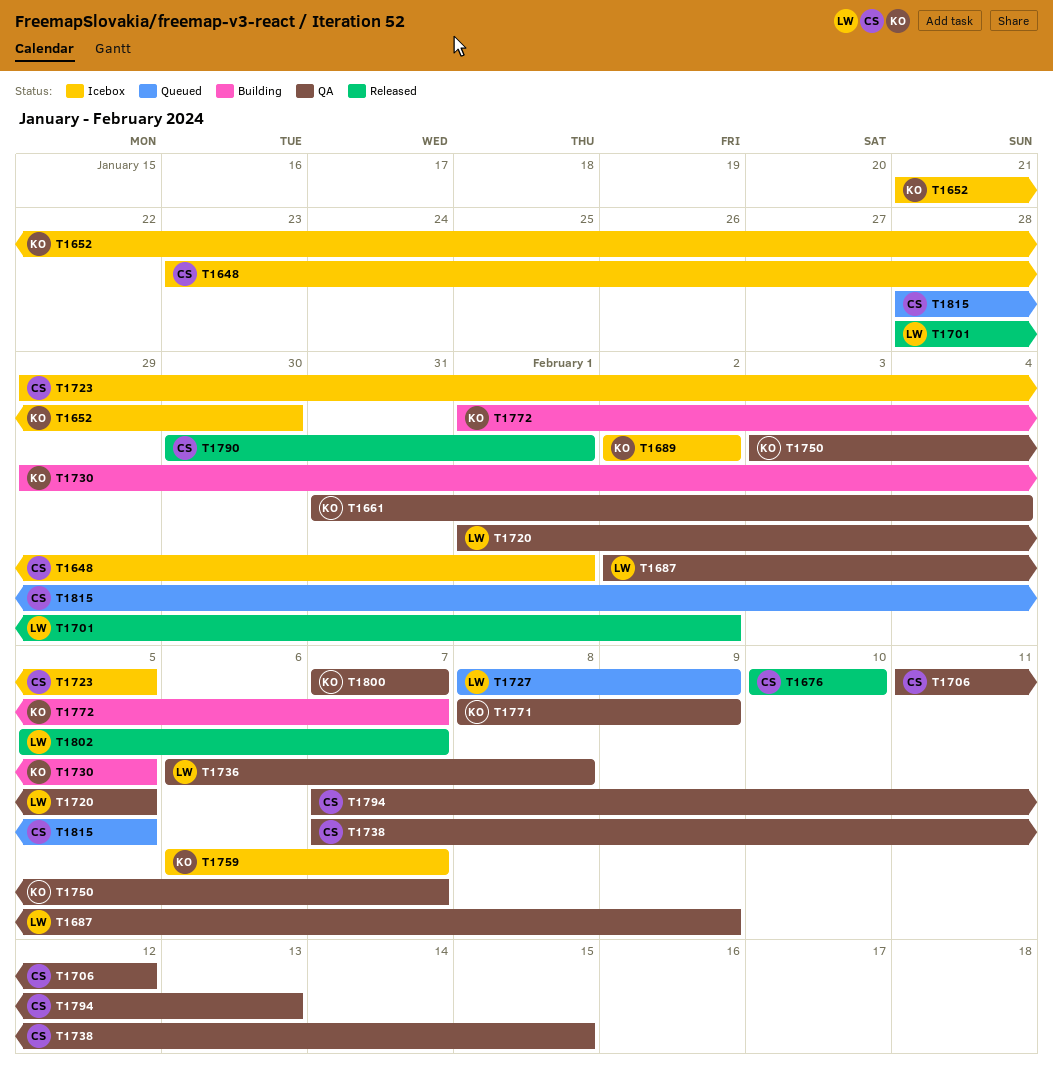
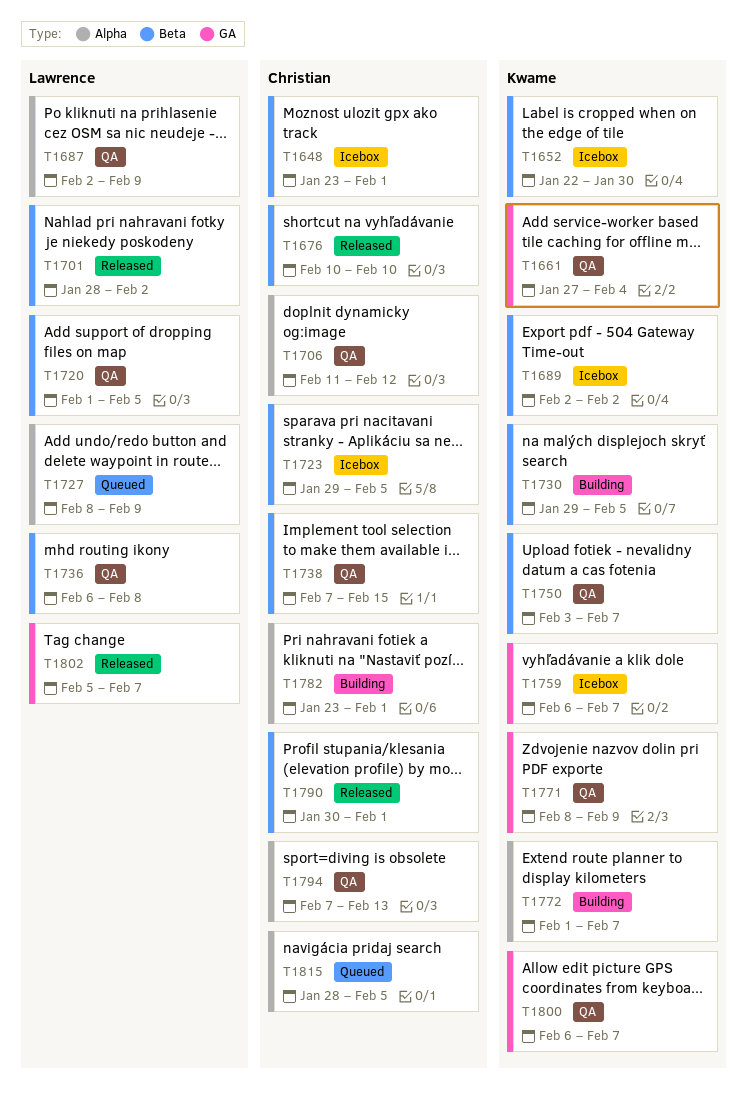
T1652, start: Jan 21 -> Jan 22
T1661, start: Jan 31 -> Jan 27
T1782: none -> present
T1800, start: Feb 7 -> Feb 6

